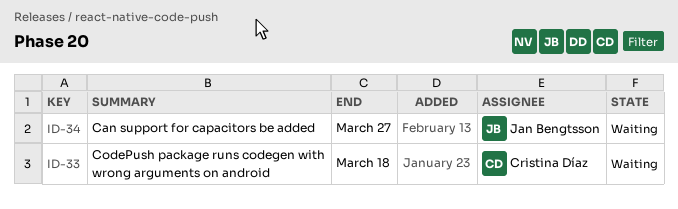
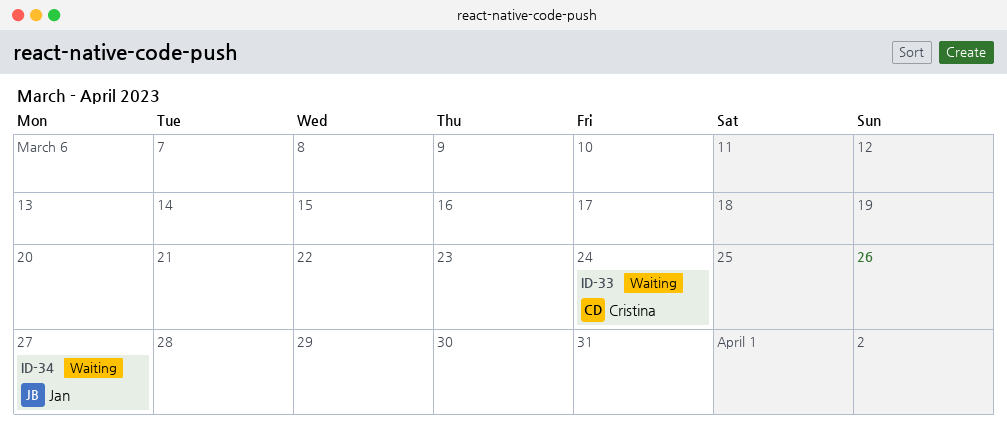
ID-33, due: Mar 18 -> Mar 24

